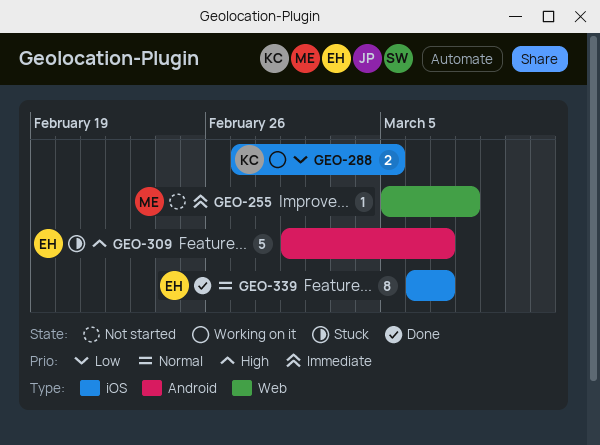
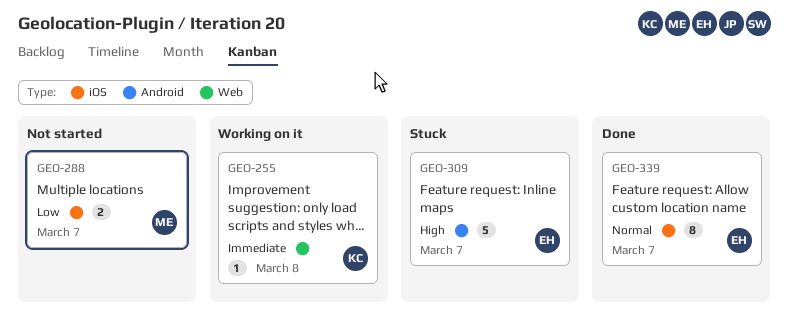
GEO-255, status: Not started -> Working on it
GEO-255, owner: ME -> KC
GEO-288, status: Working on it -> Not started
GEO-288, owner: KC -> ME
GEO-288, due: Mar 5 -> Mar 7

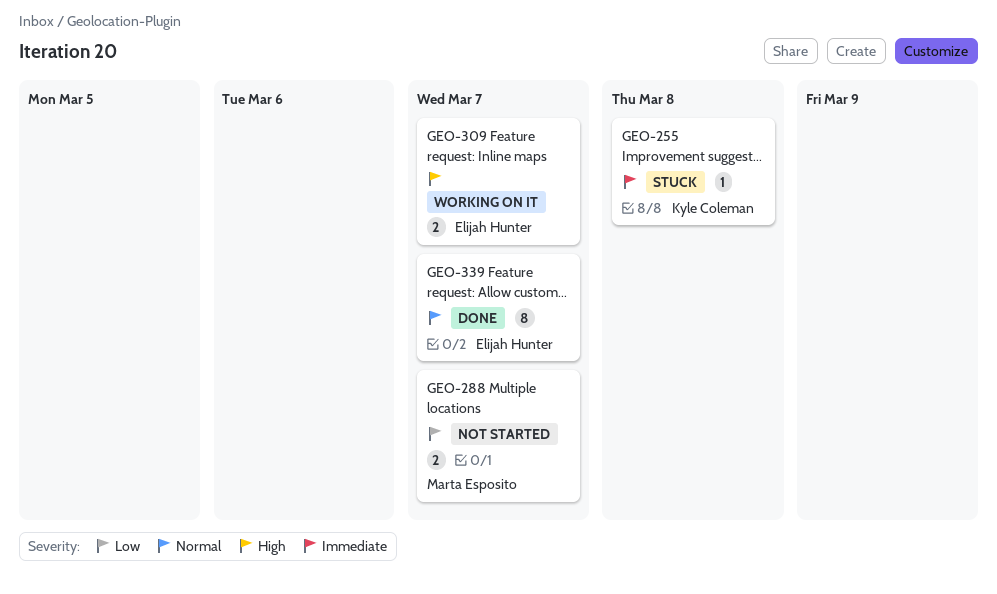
GEO-255, status: Working on it -> Stuck
GEO-309, status: Stuck -> Working on it
GEO-309, estimate: 5 -> 2

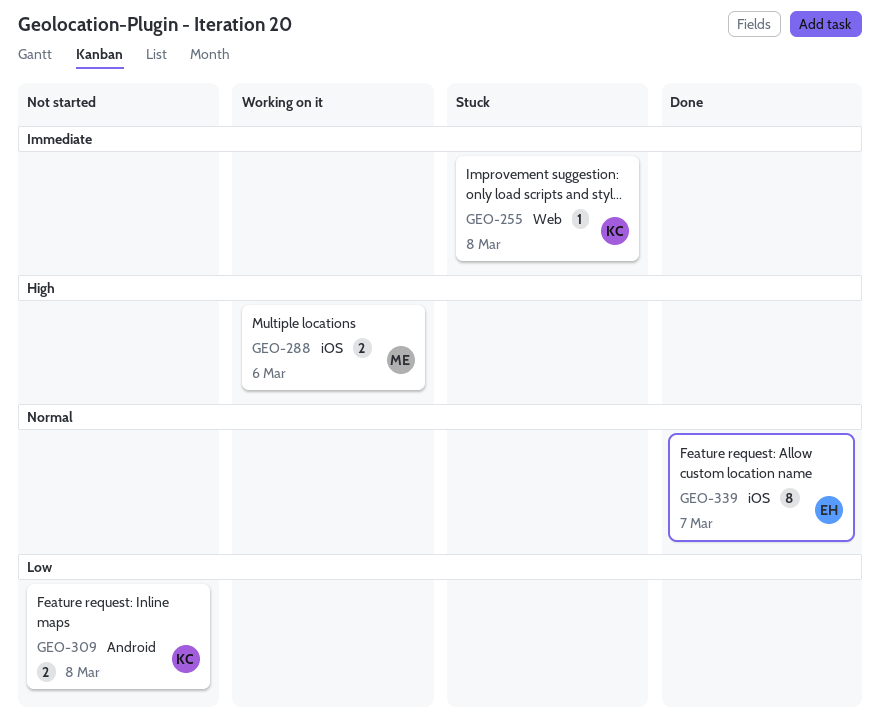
GEO-288, status: Not started -> Working on it
GEO-288, priority: Low -> High
GEO-288, due: Mar 7 -> Mar 6
GEO-309, status: Working on it -> Not started
GEO-309, owner: Elijah Hunter -> Kyle Coleman
GEO-309, priority: High -> Low
GEO-309, due: Mar 7 -> Mar 8

